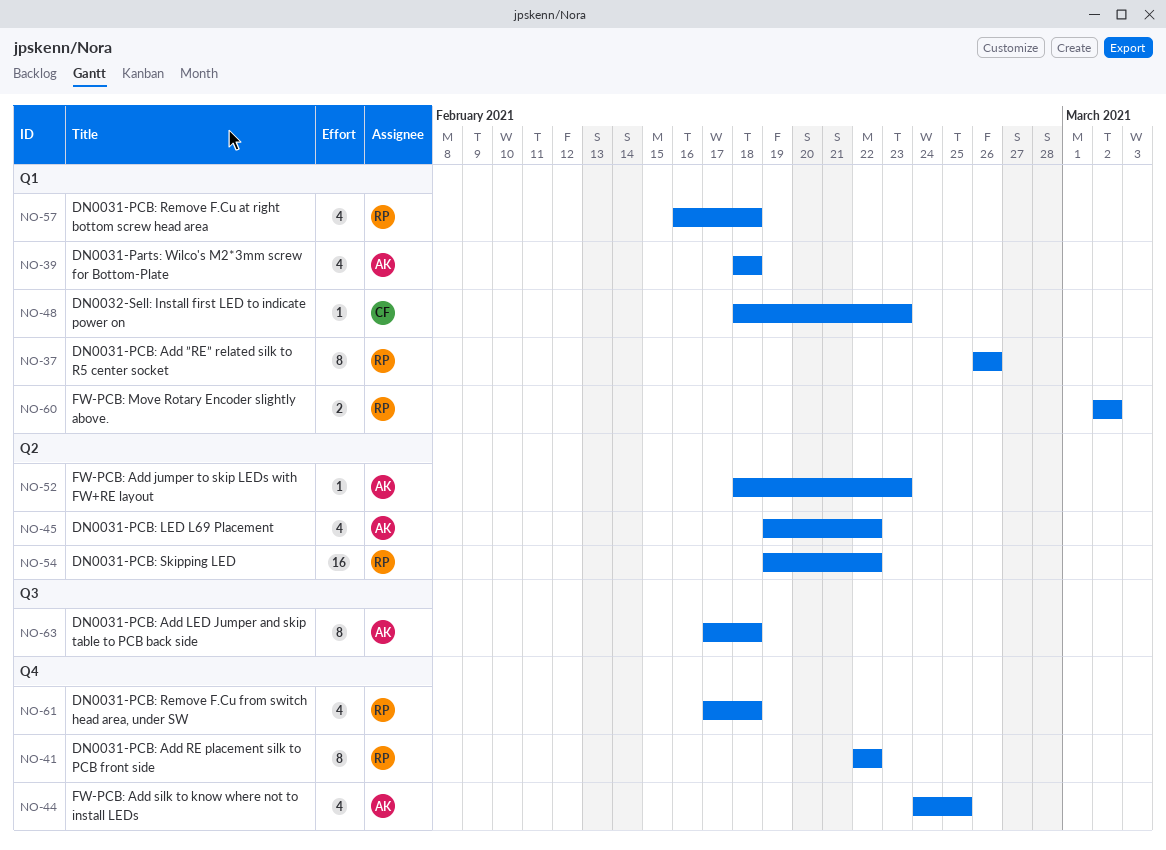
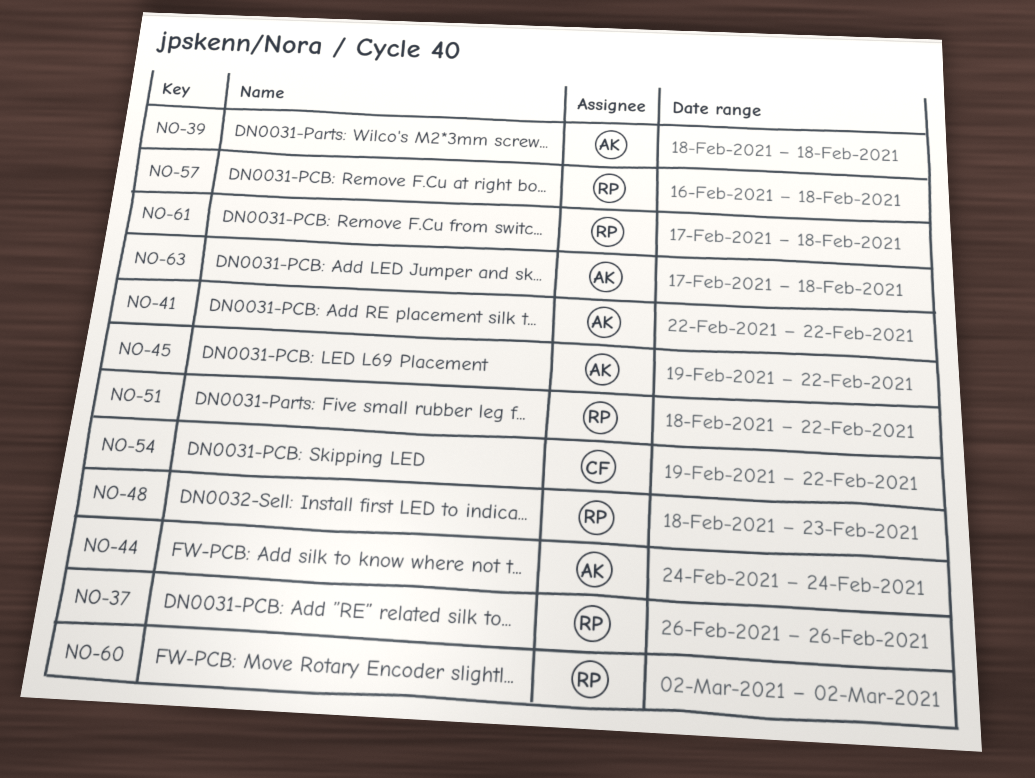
NO-41, owner: RP -> AK
NO-44, due: Feb 25 -> Feb 24
NO-48, owner: CF -> RP
NO-51: none -> present
NO-52: present -> none
NO-54, owner: RP -> CF

